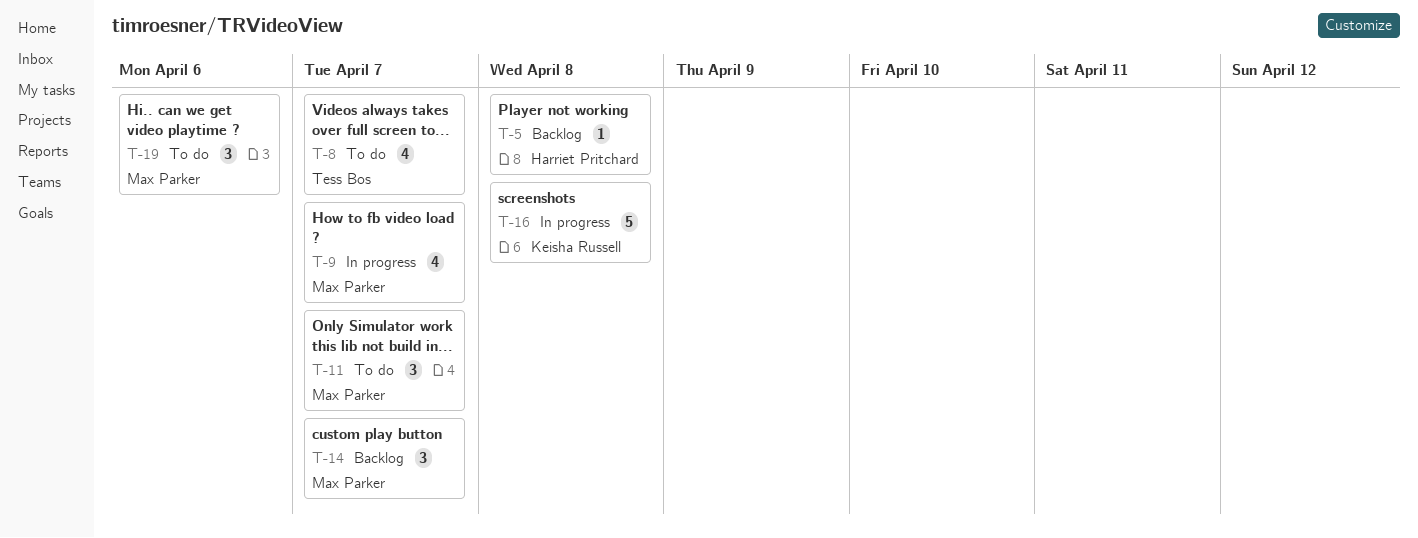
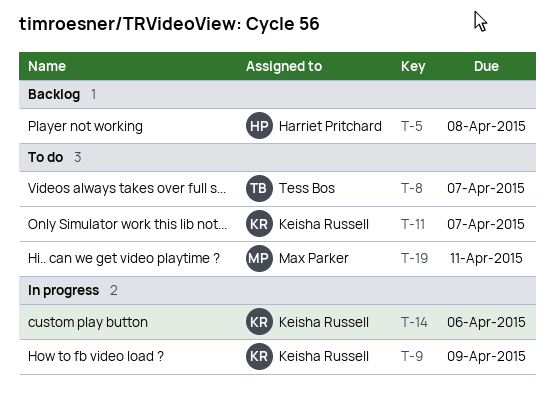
T-9, owner: Max Parker -> Keisha Russell
T-9, due: Apr 7 -> Apr 9
T-11, owner: Max Parker -> Keisha Russell
T-14, status: Backlog -> In progress
T-14, owner: Max Parker -> Keisha Russell
T-14, due: Apr 7 -> Apr 6
T-16: present -> none
T-19, due: Apr 6 -> Apr 11

